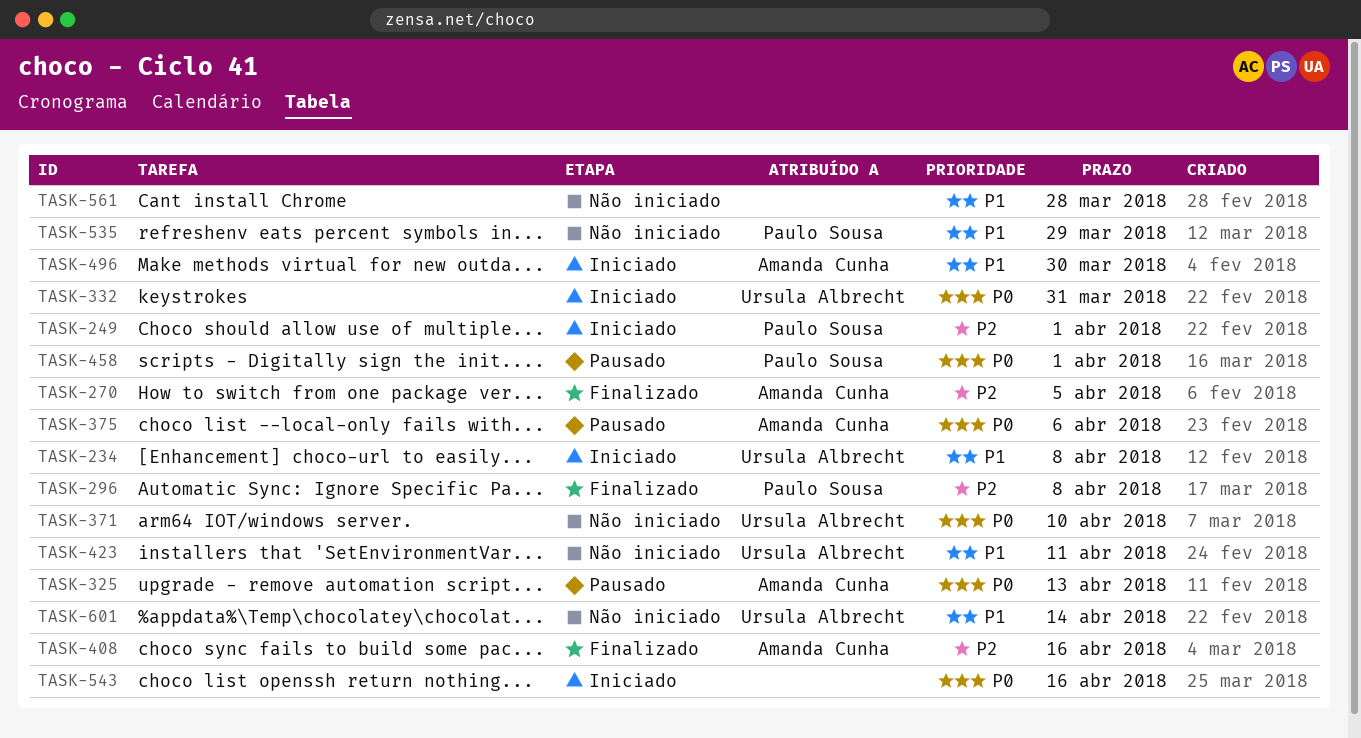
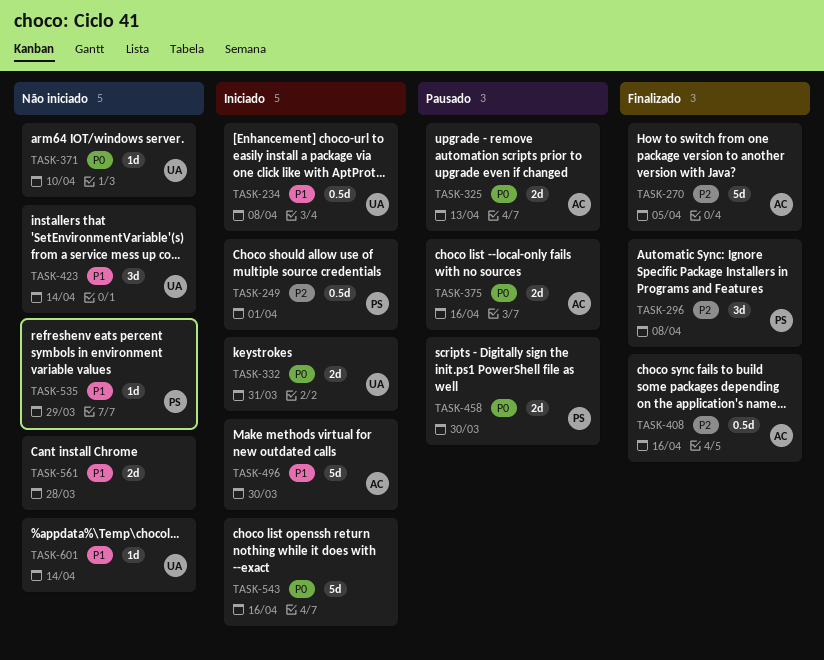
TASK-375, due: Apr 6 -> Apr 16
TASK-423, due: Apr 11 -> Apr 14
TASK-458, due: Apr 1 -> Mar 30

